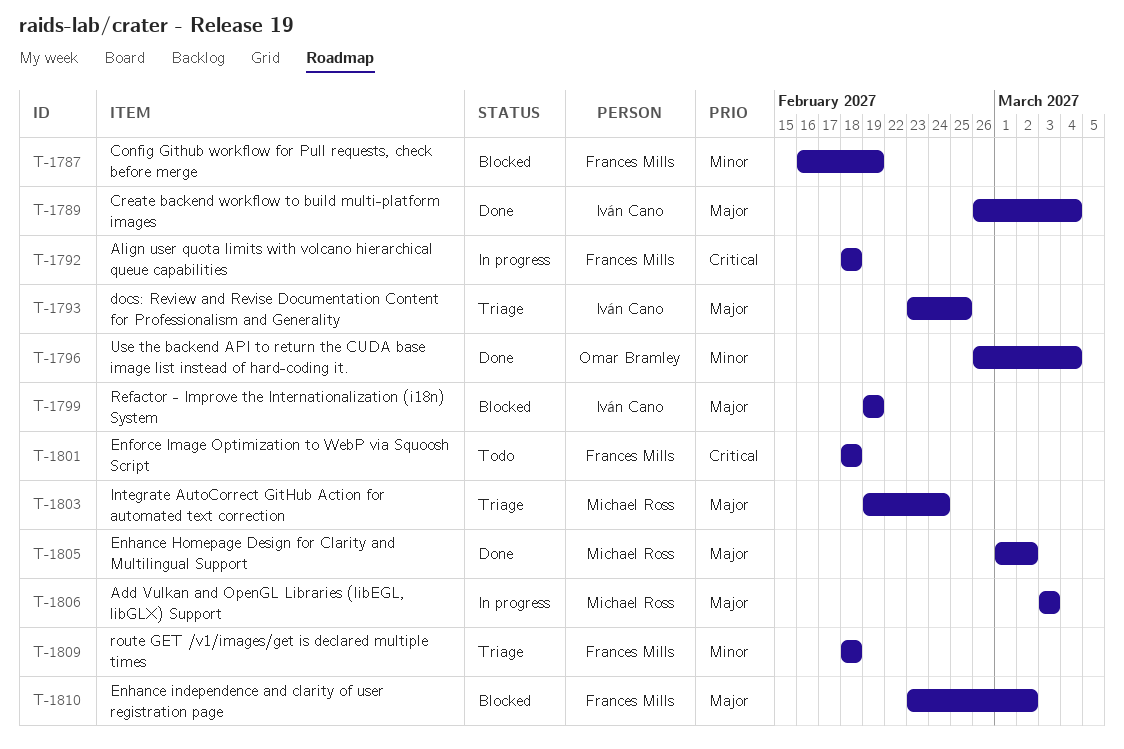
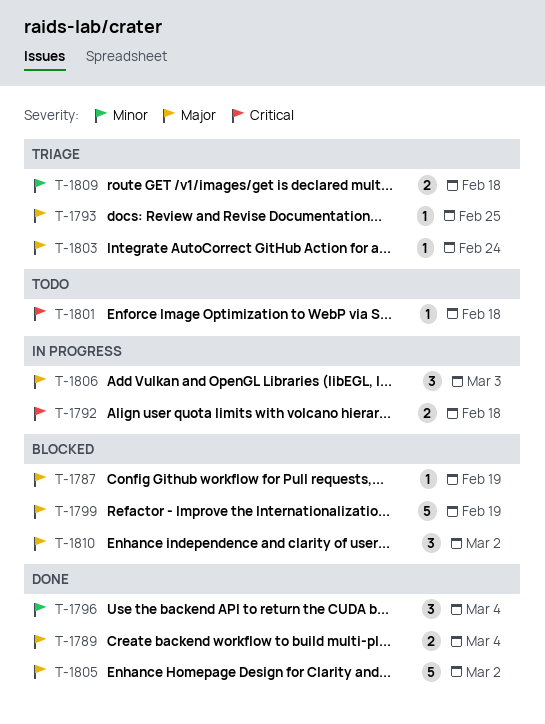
T-1787, priority: Minor -> Major

